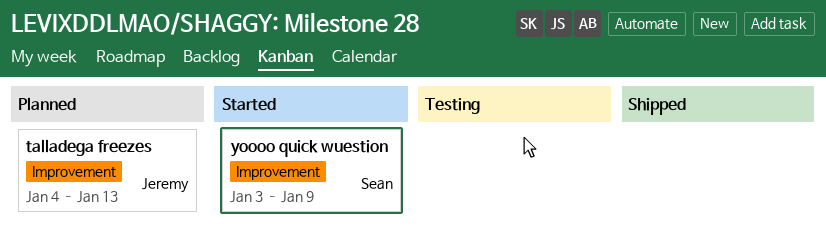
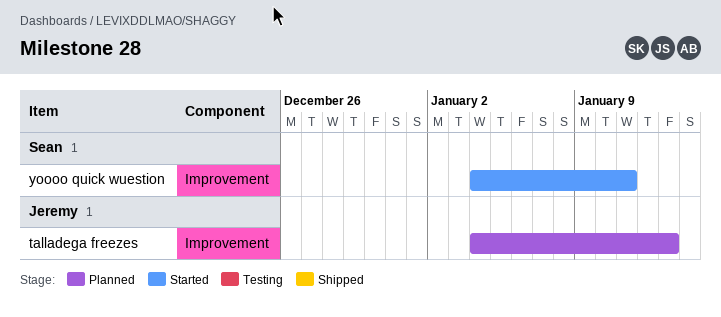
yoooo quick wuestion, start: Jan 3 -> Jan 4
yoooo quick wuestion, due: Jan 9 -> Jan 11

